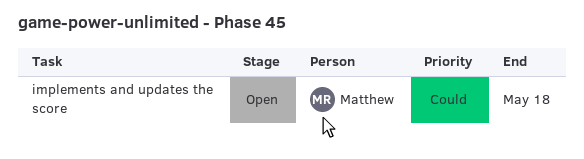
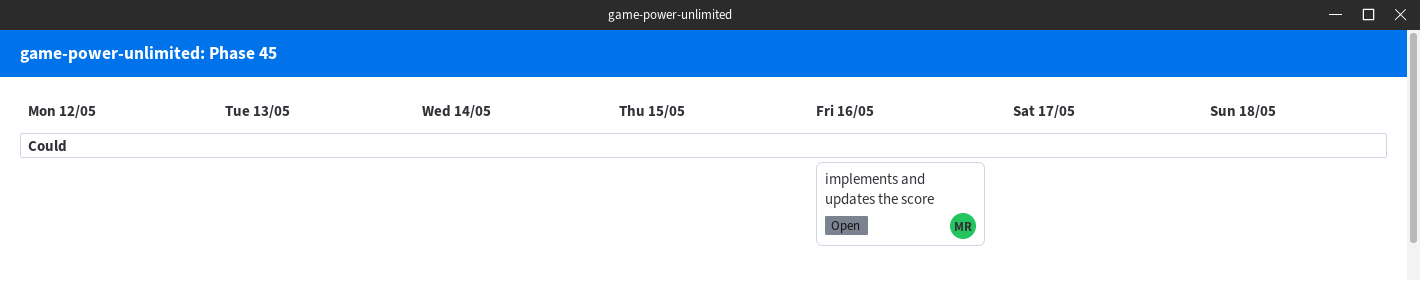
implements and updates the score, due: May 18 -> May 16

